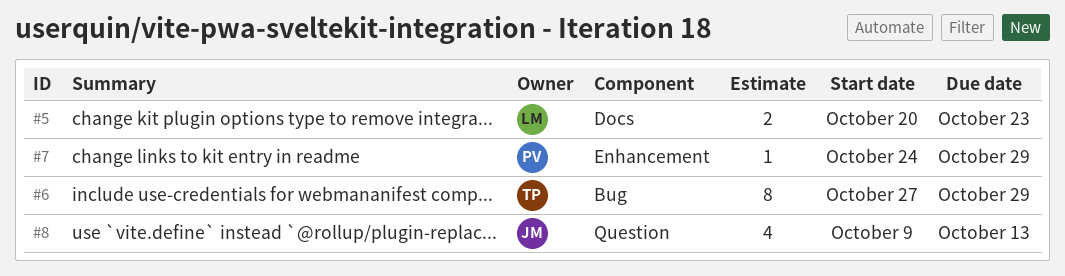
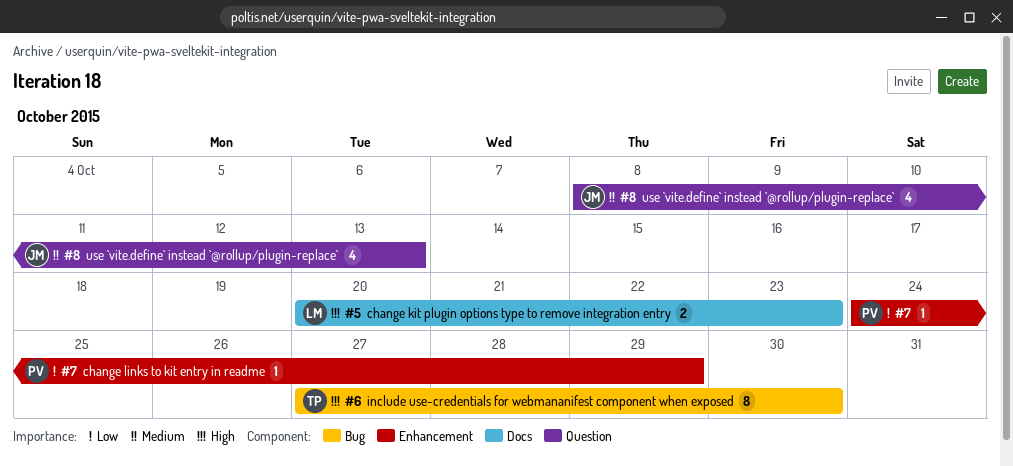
#6, due: Oct 29 -> Oct 30
#8, start: Oct 9 -> Oct 8

